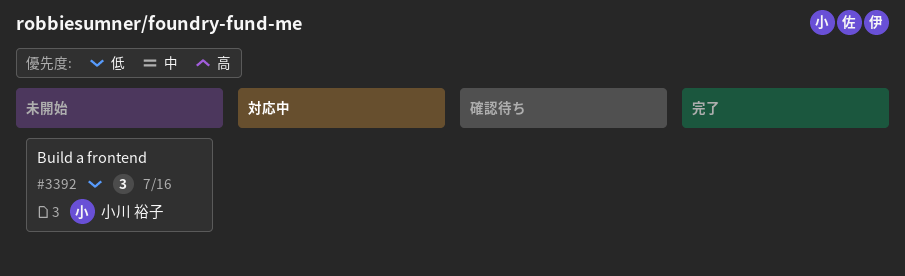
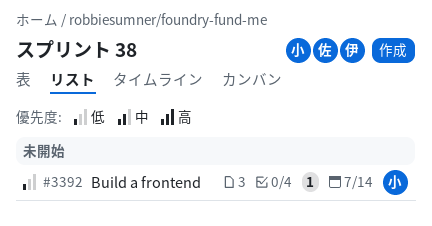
#3392, estimate: 3 -> 1
#3392, due: Jul 16 -> Jul 14

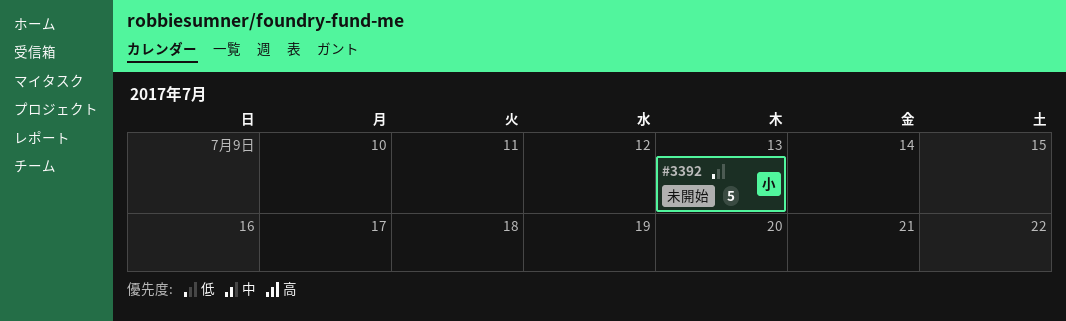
#3392, estimate: 1 -> 5
#3392, due: Jul 14 -> Jul 13

